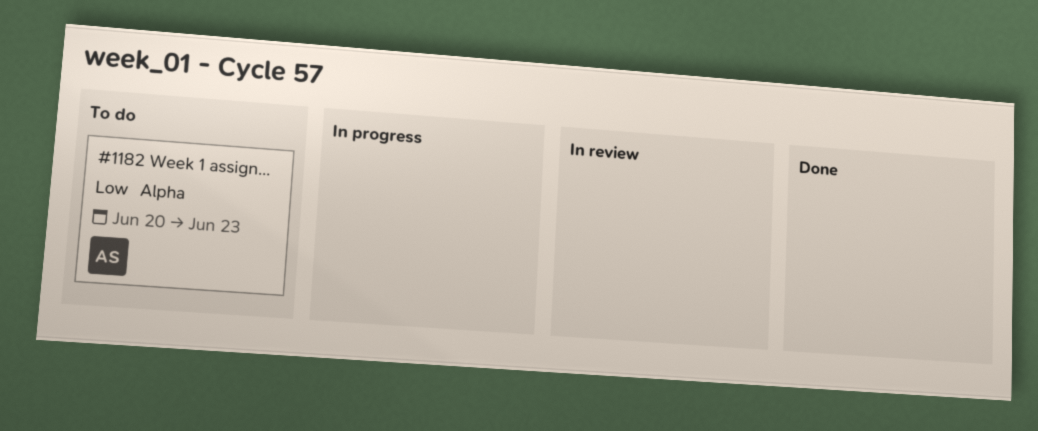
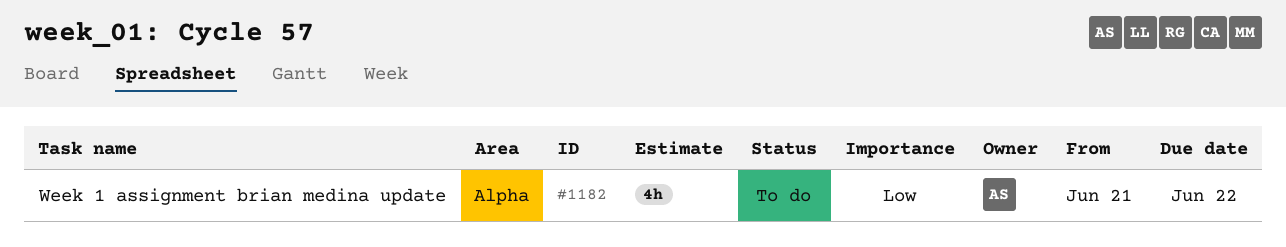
#1182, start: Jun 20 -> Jun 21
#1182, due: Jun 23 -> Jun 22

